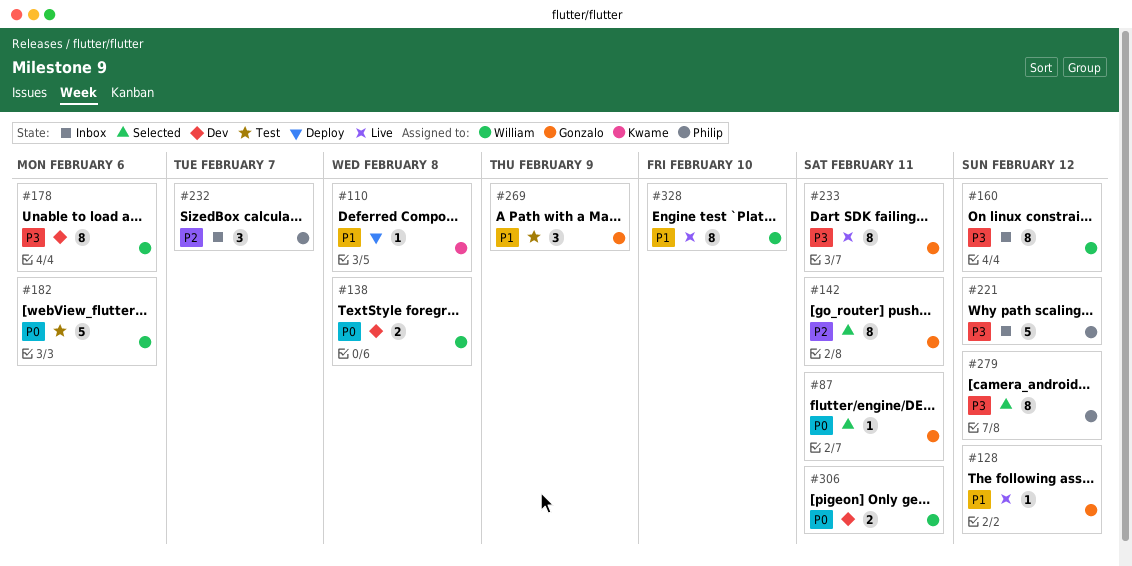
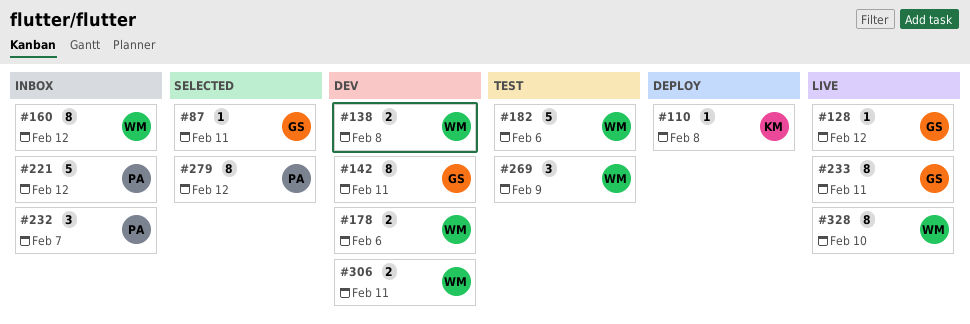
#142, status: Selected -> Dev
#178, estimate: 8 -> 2
#269, owner: Gonzalo -> William

